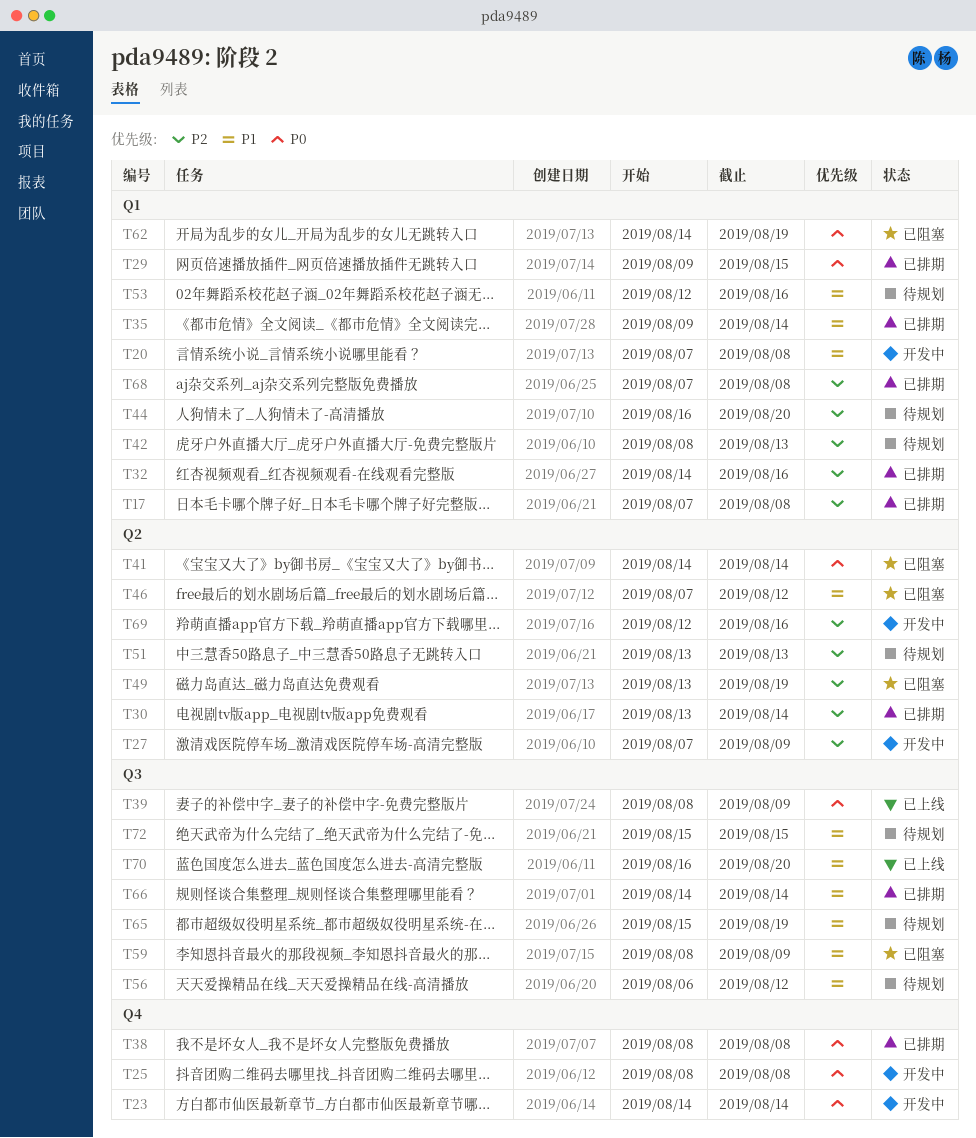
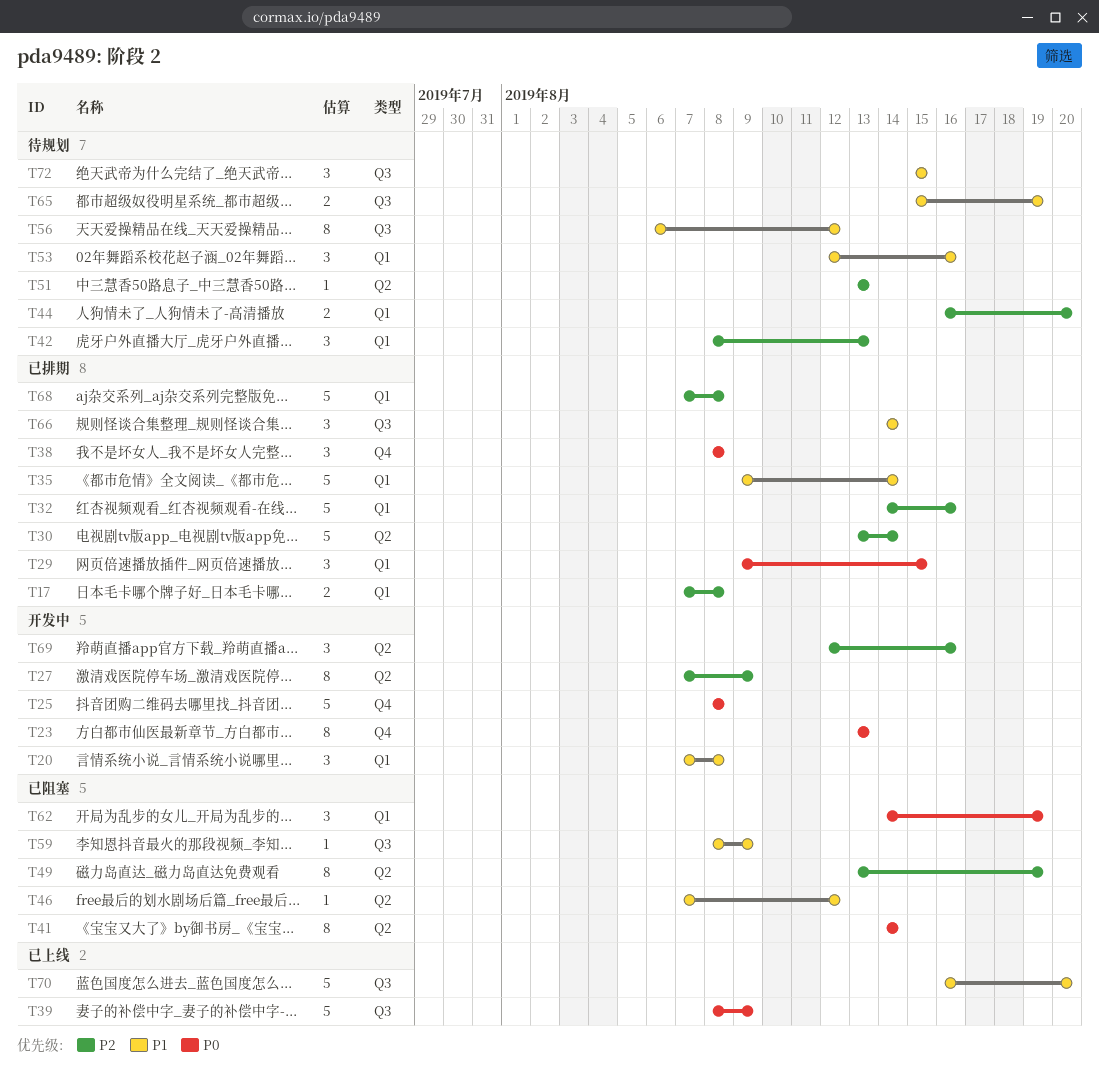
T23, start: Aug 14 -> Aug 13
T23, due: Aug 14 -> Aug 13

